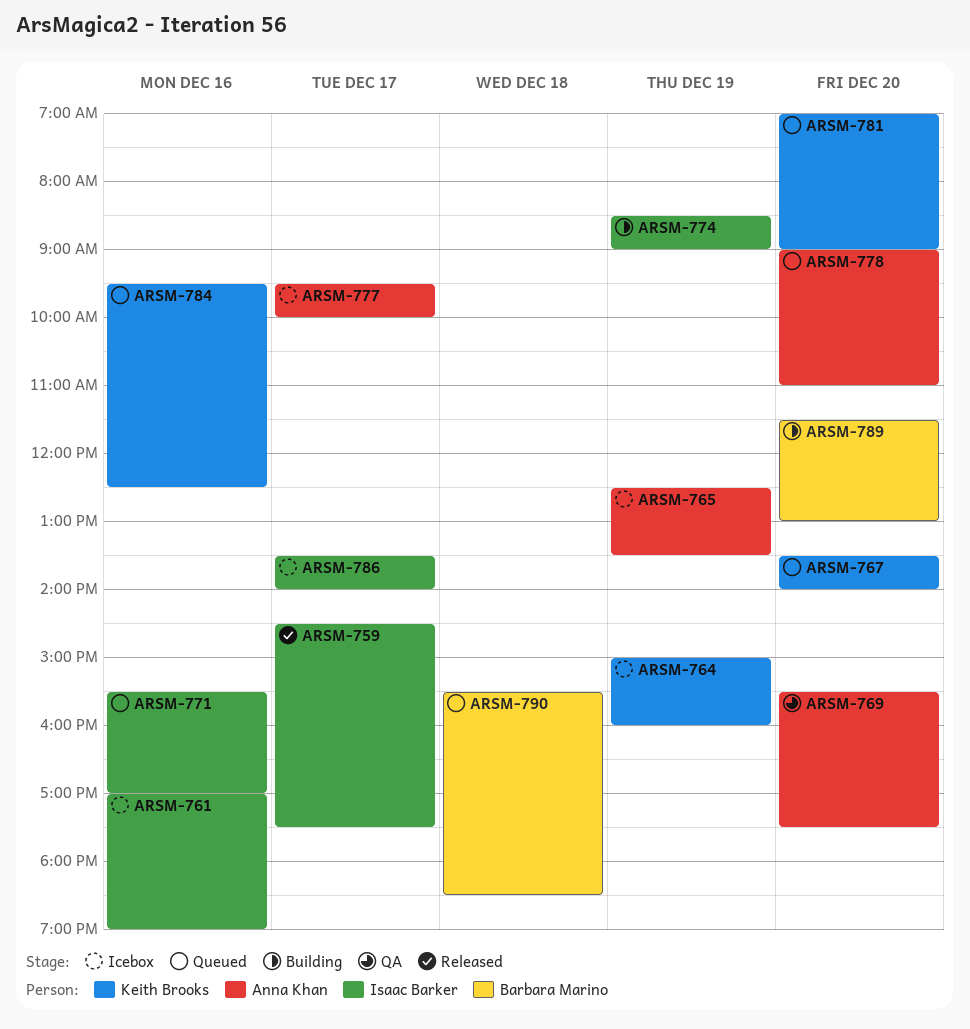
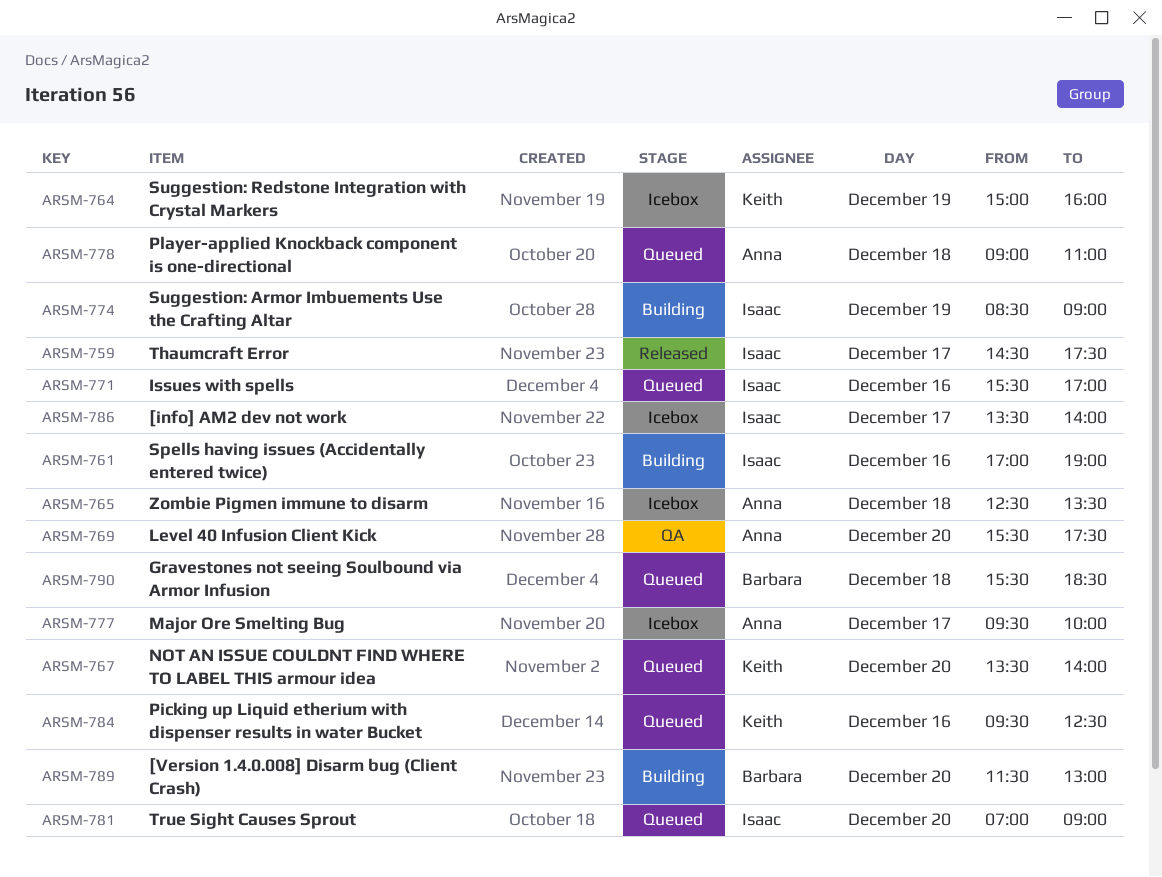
ARSM-761, status: Icebox -> Building
ARSM-765, day: Dec 19 -> Dec 18
ARSM-778, day: Dec 20 -> Dec 18
ARSM-781, owner: Keith Brooks -> Isaac Barker

